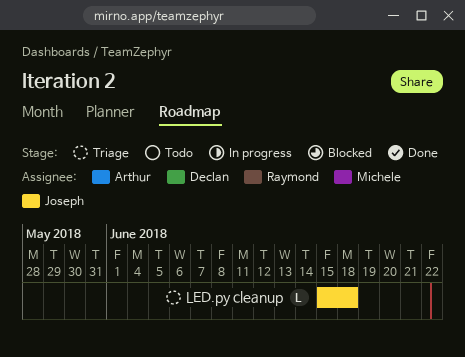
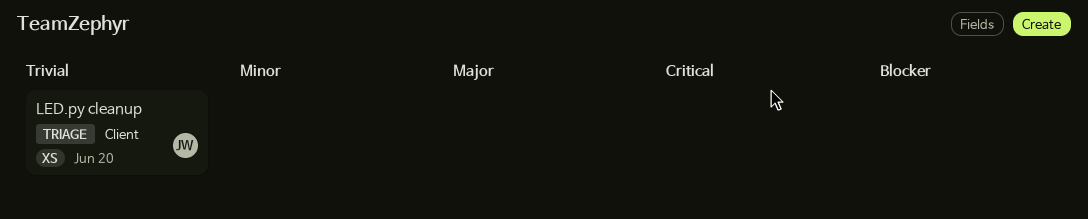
LED.py cleanup, estimate: L -> XS
LED.py cleanup, due: Jun 18 -> Jun 20

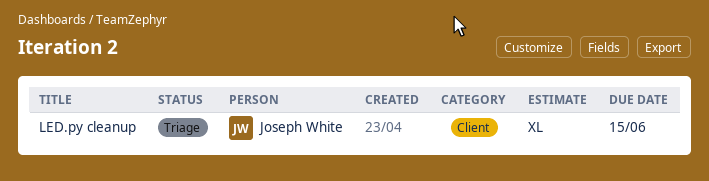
LED.py cleanup, estimate: XS -> XL
LED.py cleanup, due: Jun 20 -> Jun 15

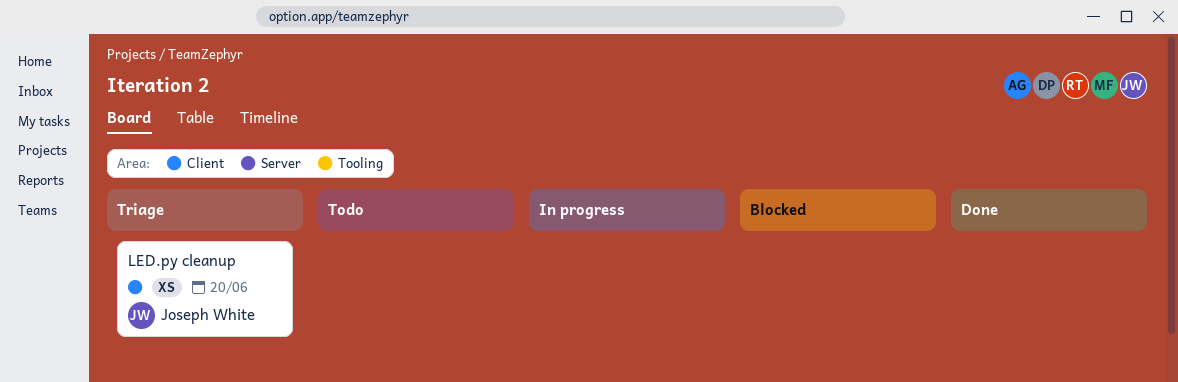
LED.py cleanup, estimate: XL -> XS
LED.py cleanup, due: Jun 15 -> Jun 20

